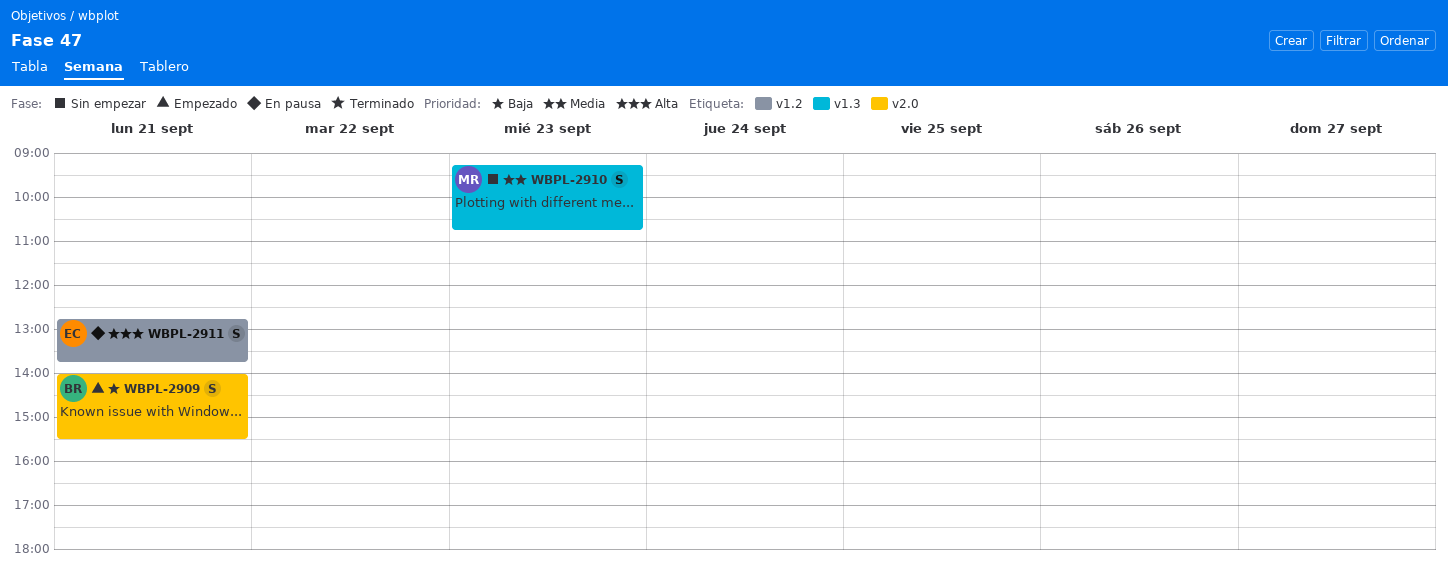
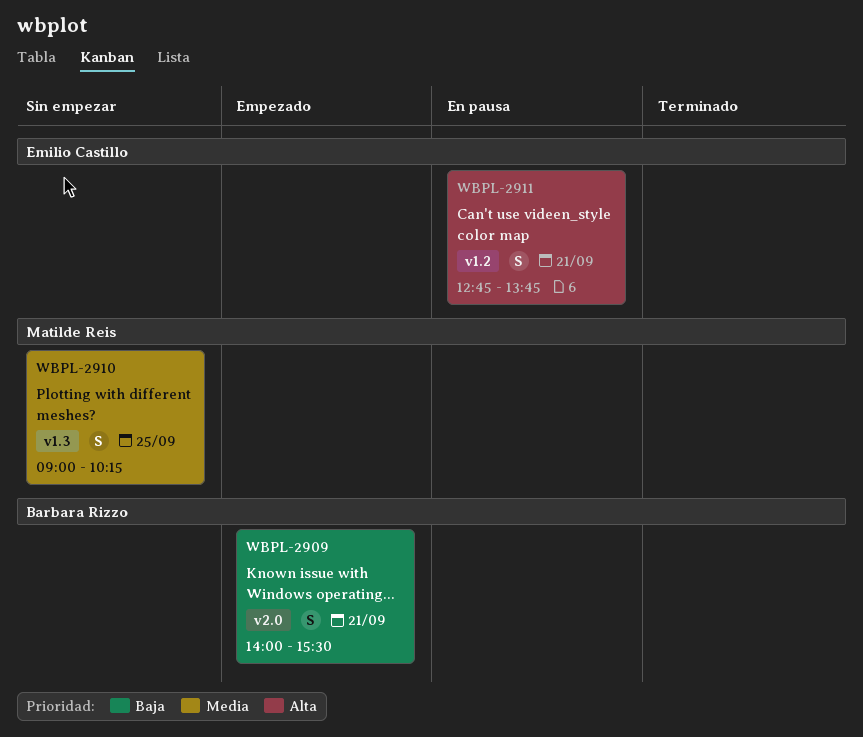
WBPL-2910, day: Sep 23 -> Sep 25
WBPL-2910, begins: 09:15 -> 09:00
WBPL-2910, ends: 10:45 -> 10:15

